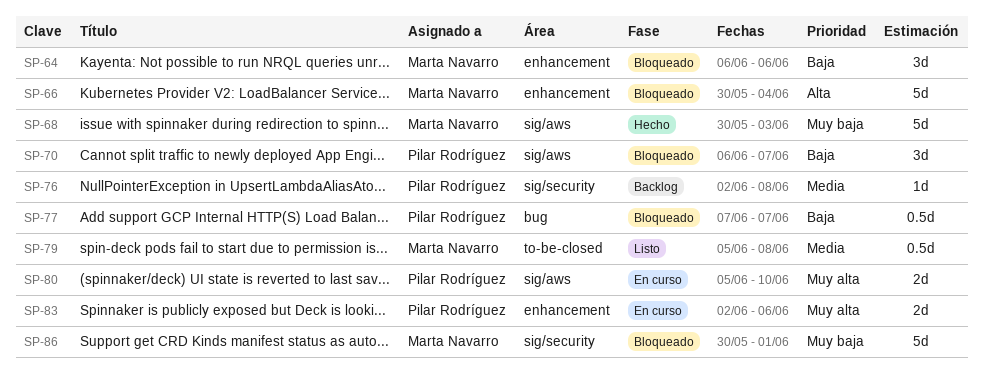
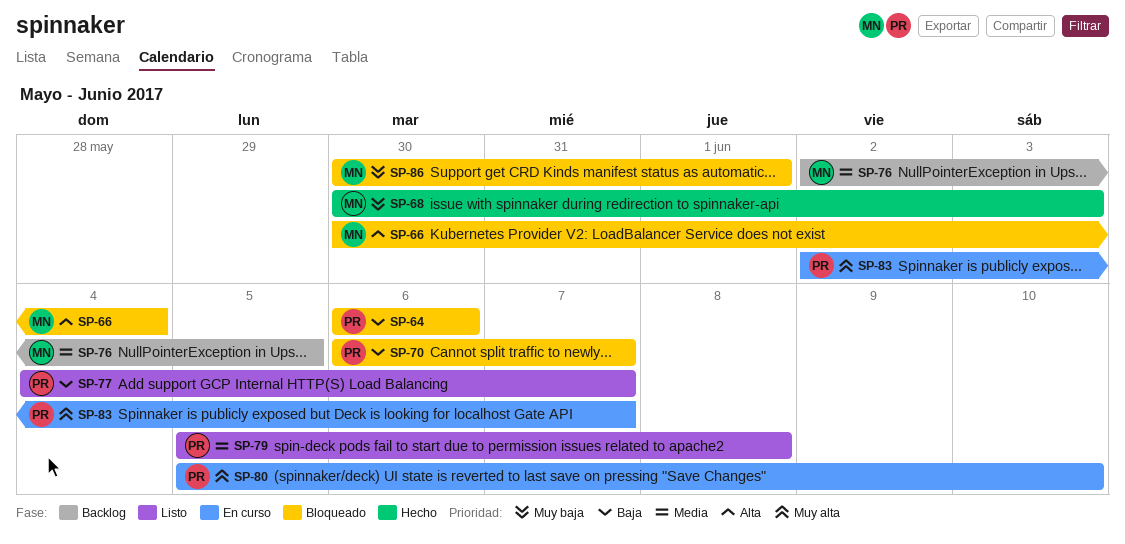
SP-64, owner: Marta Navarro -> Pilar Rodríguez
SP-76, owner: Pilar Rodríguez -> Marta Navarro
SP-76, due: Jun 8 -> Jun 5
SP-77, status: Bloqueado -> Listo
SP-77, start: Jun 7 -> Jun 4
SP-79, owner: Marta Navarro -> Pilar Rodríguez
SP-83, due: Jun 6 -> Jun 7

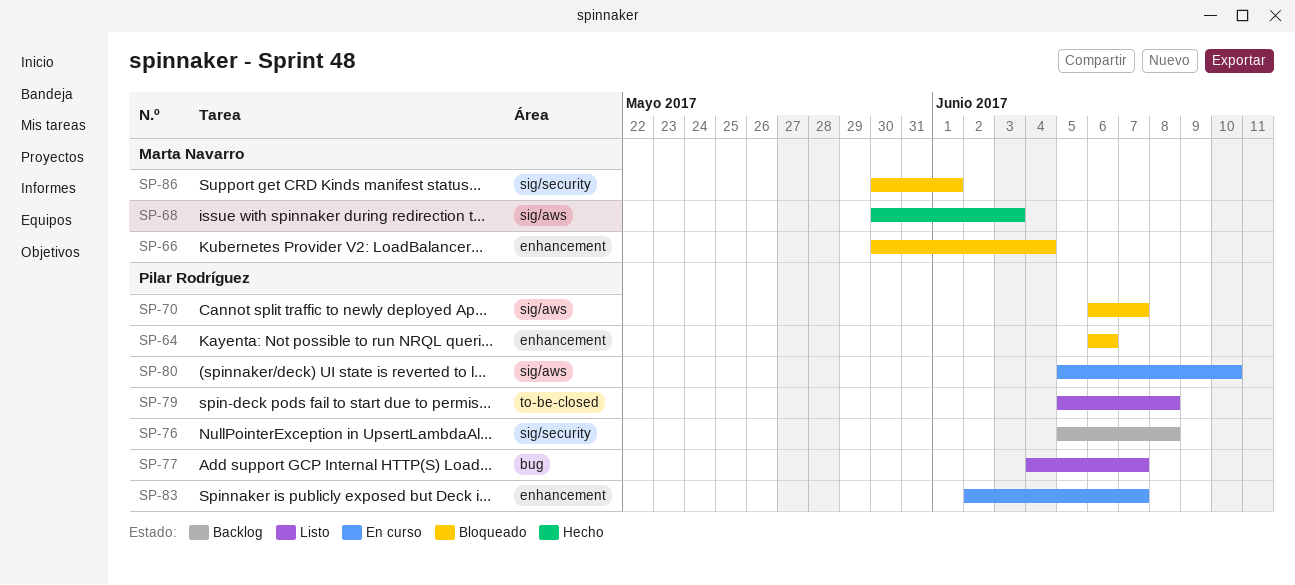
SP-76, owner: Marta Navarro -> Pilar Rodríguez
SP-76, start: Jun 2 -> Jun 5
SP-76, due: Jun 5 -> Jun 8

